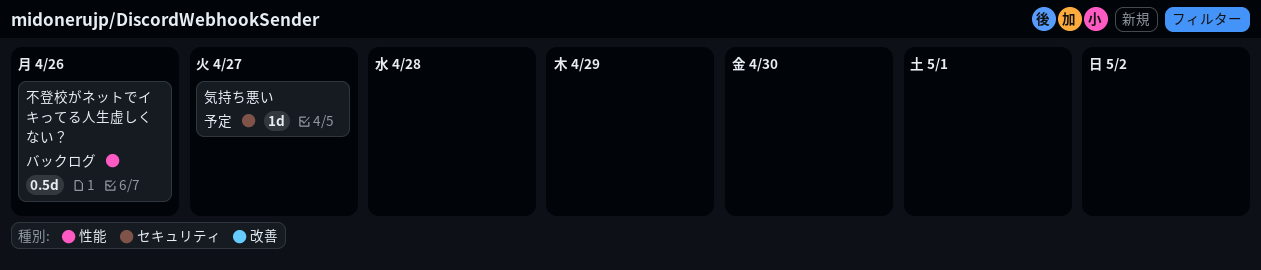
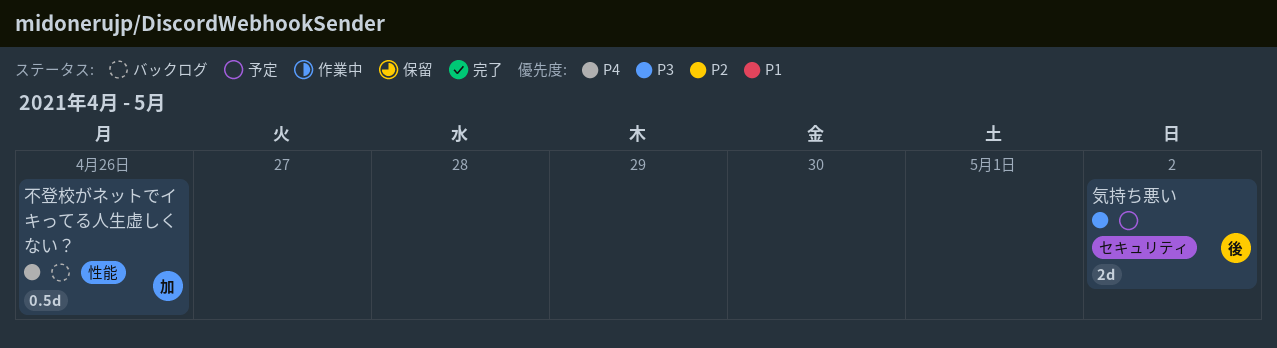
気持ち悪い, estimate: 1d -> 2d
気持ち悪い, due: Apr 27 -> May 2

